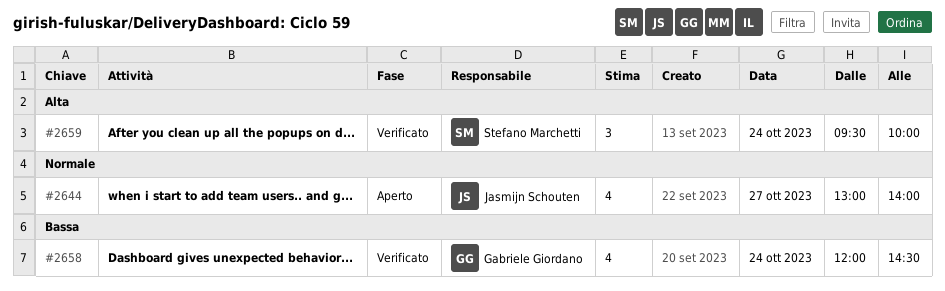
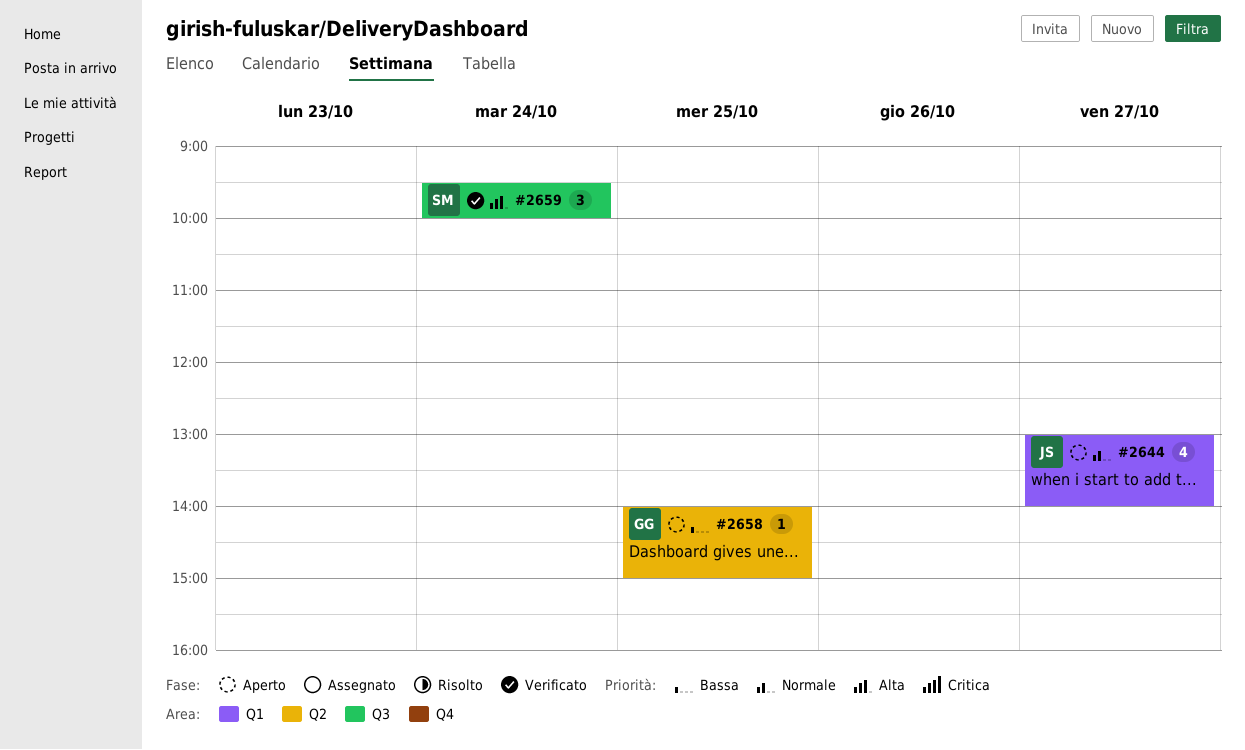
#2658, status: Verificato -> Aperto
#2658, estimate: 4 -> 1
#2658, day: Oct 24 -> Oct 25
#2658, begins: 12:00 -> 14:00
#2658, ends: 14:30 -> 15:00

